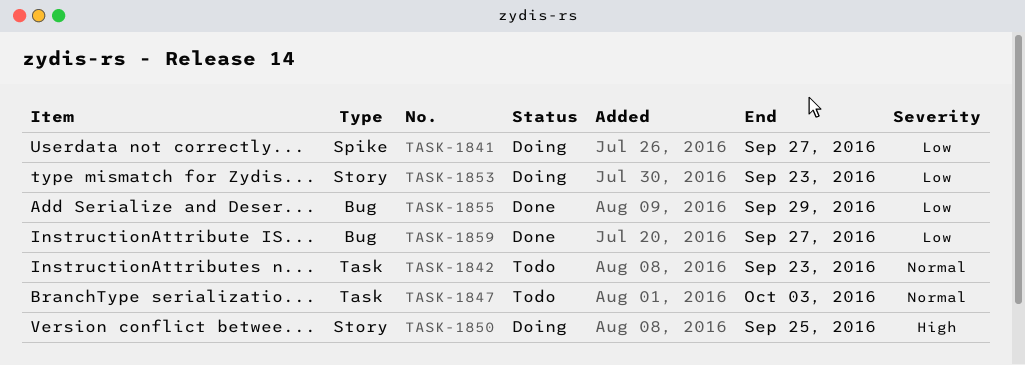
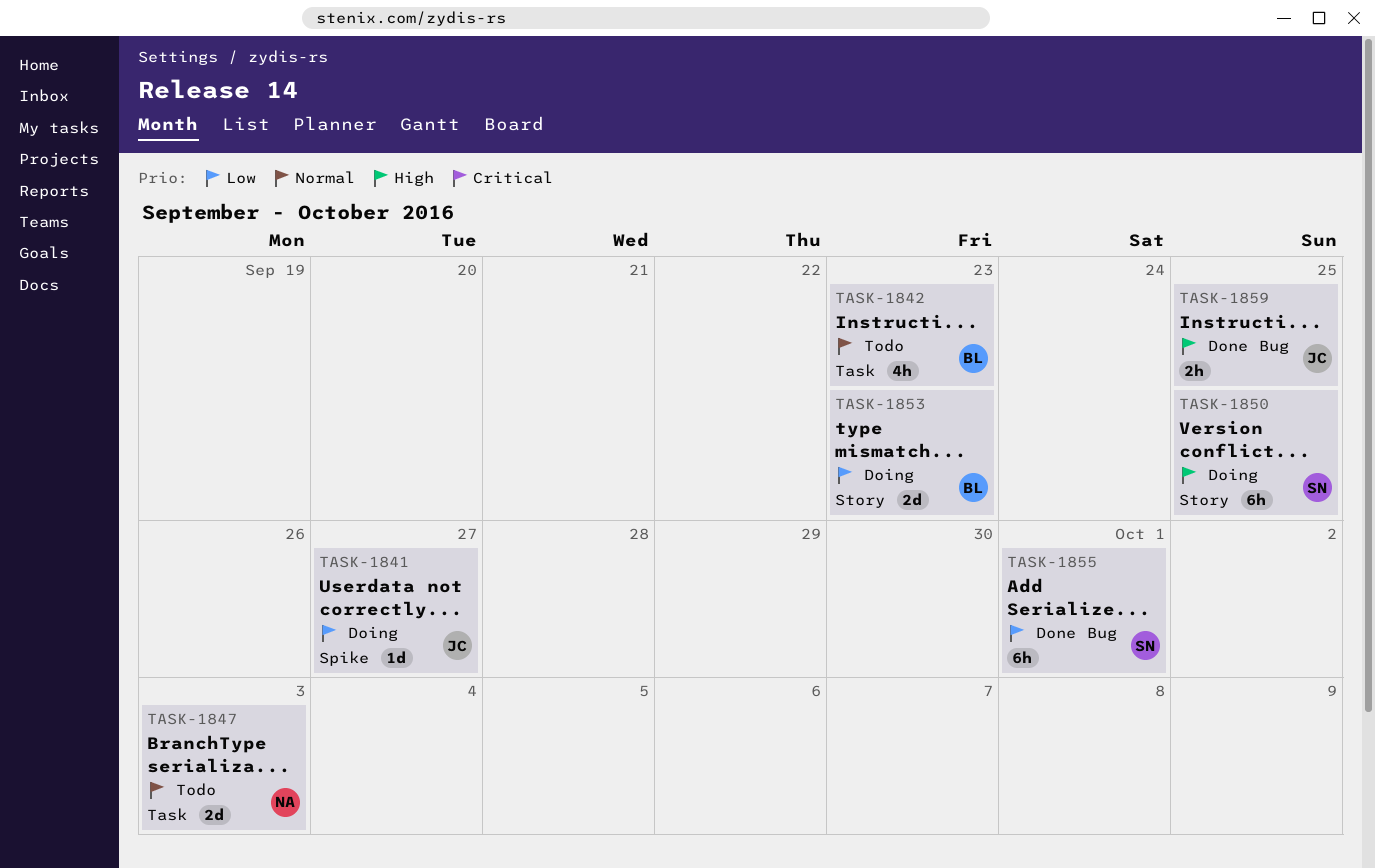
TASK-1855, due: Sep 29 -> Oct 1
TASK-1859, priority: Low -> High
TASK-1859, due: Sep 27 -> Sep 25

